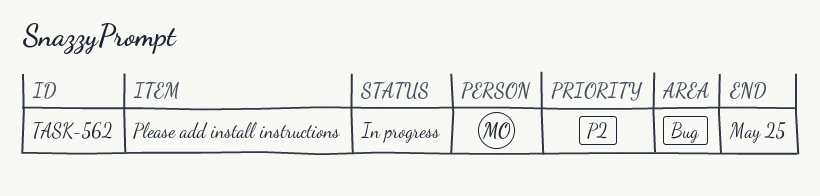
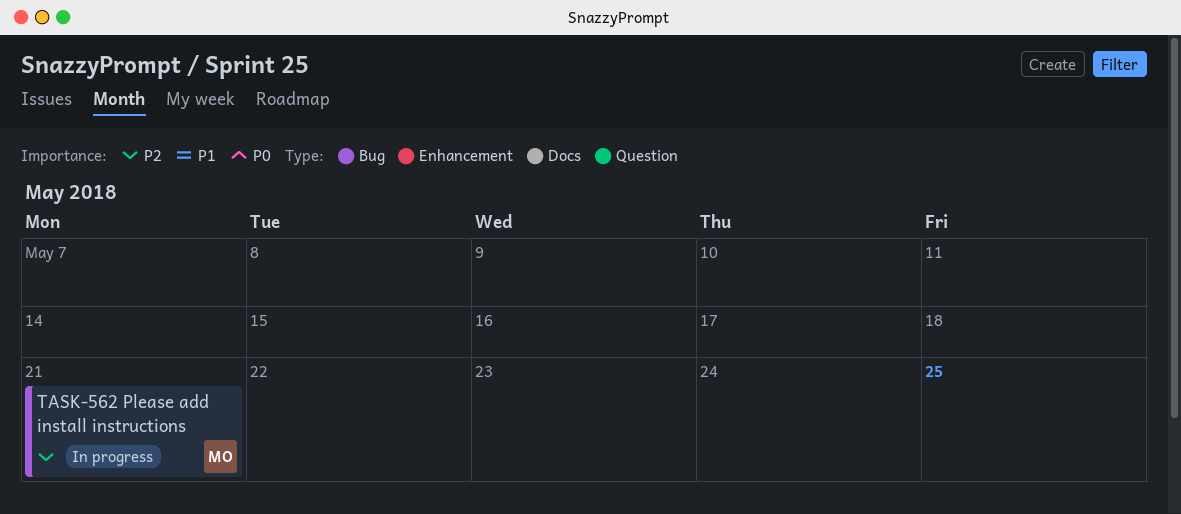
TASK-562, due: May 25 -> May 21

